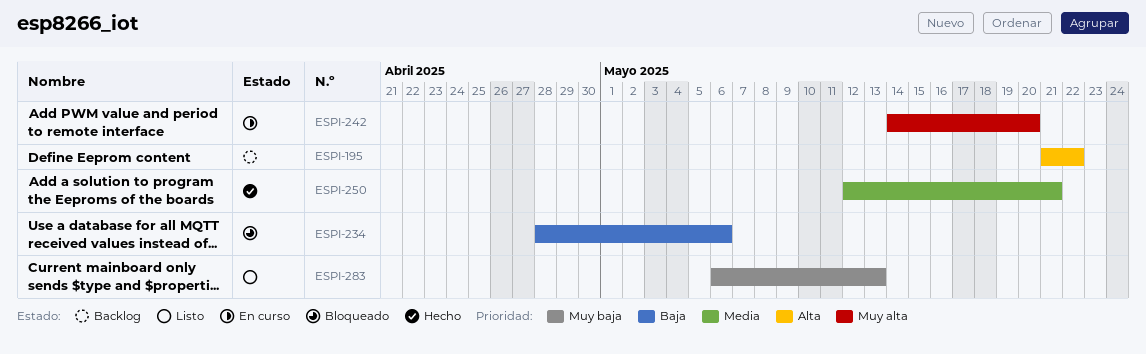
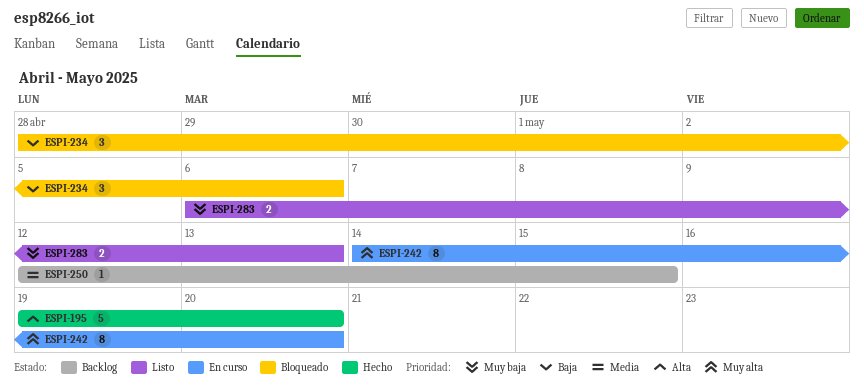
ESPI-195, status: Backlog -> Hecho
ESPI-195, start: May 21 -> May 19
ESPI-195, due: May 22 -> May 20
ESPI-250, status: Hecho -> Backlog
ESPI-250, due: May 21 -> May 15

